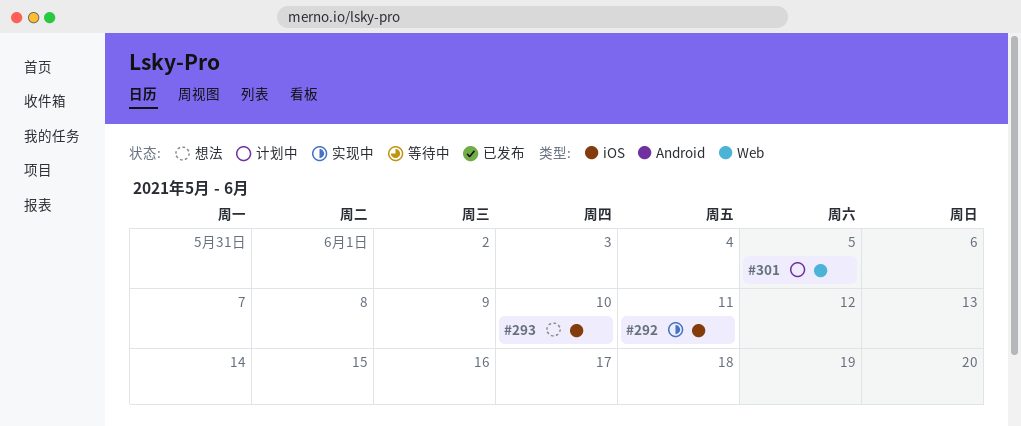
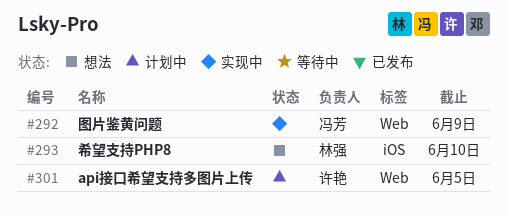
#292, label: iOS -> Web
#292, due: Jun 11 -> Jun 9

